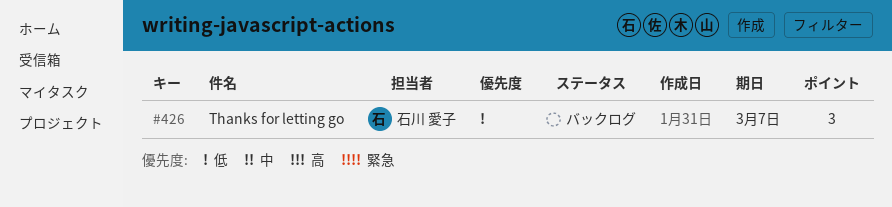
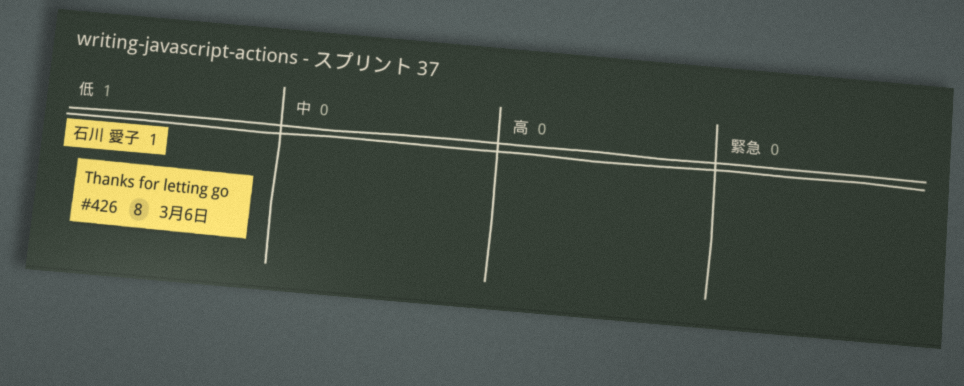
#426, estimate: 3 -> 8
#426, due: Mar 7 -> Mar 6

